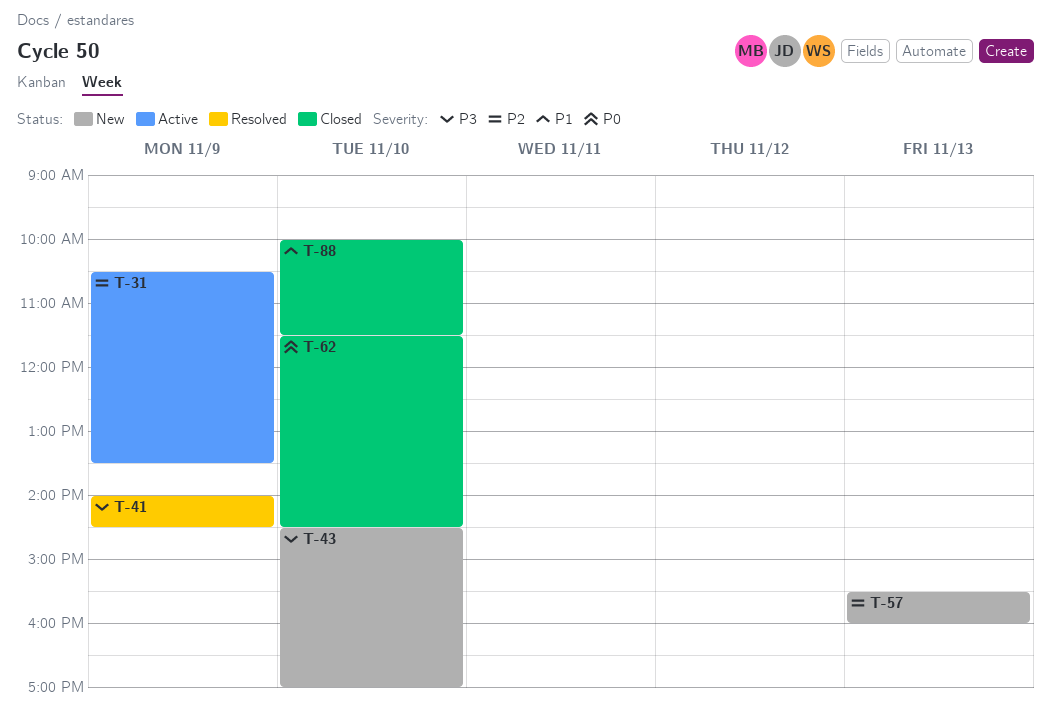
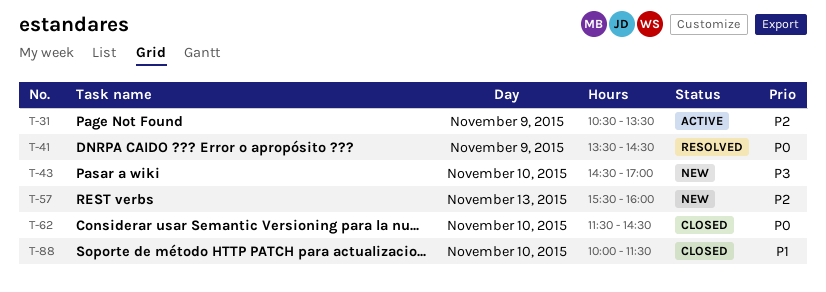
T-41, priority: P3 -> P0
T-41, begins: 14:00 -> 13:30

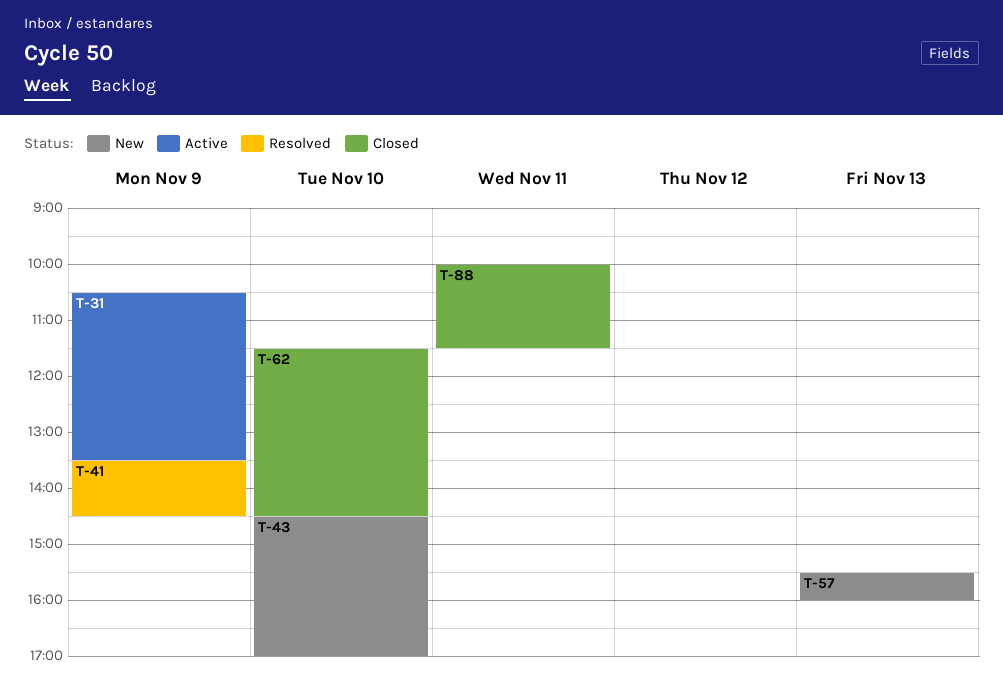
T-88, day: Nov 10 -> Nov 11

